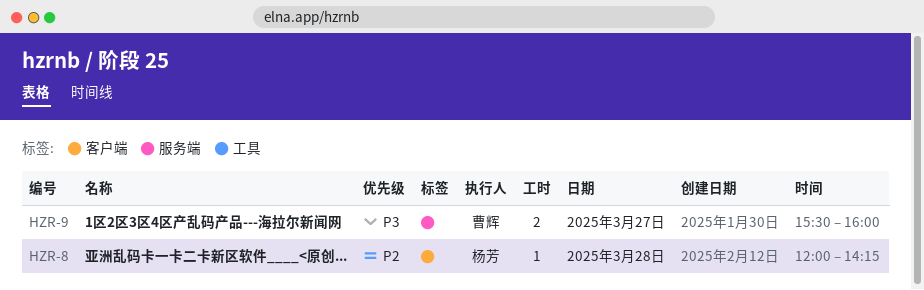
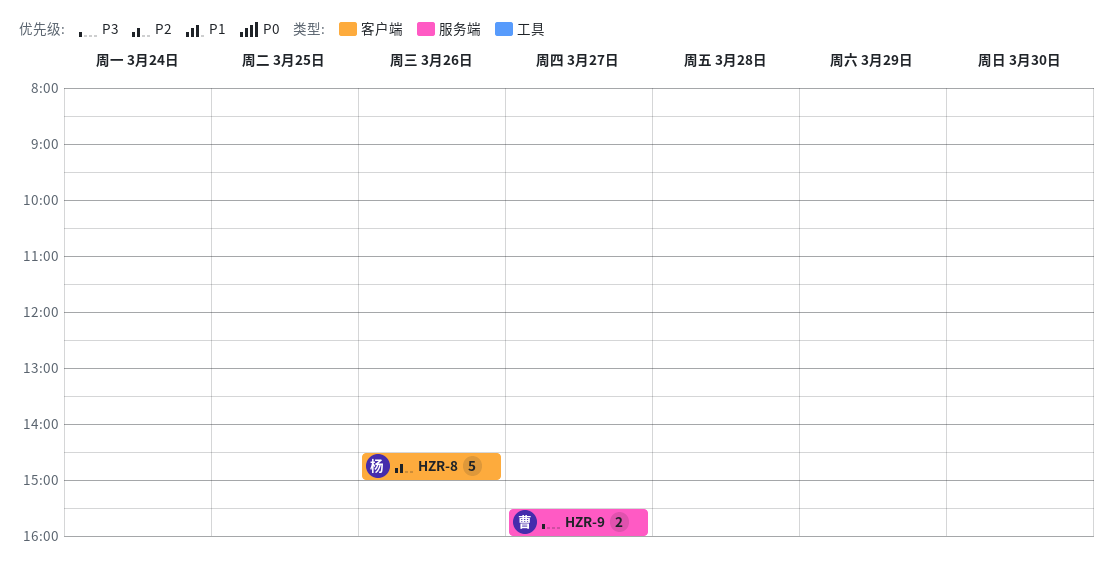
HZR-8, estimate: 1 -> 5
HZR-8, day: Mar 28 -> Mar 26
HZR-8, begins: 12:00 -> 14:30
HZR-8, ends: 14:15 -> 15:00

